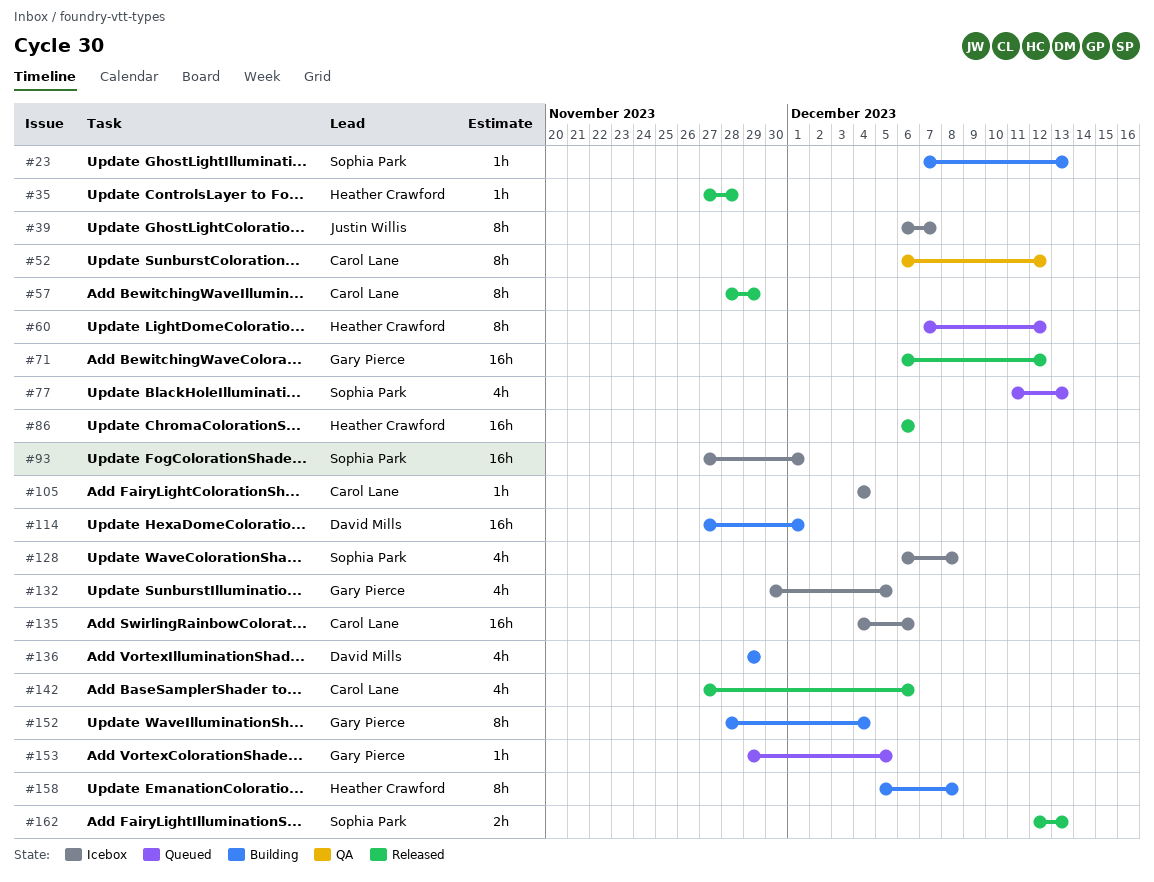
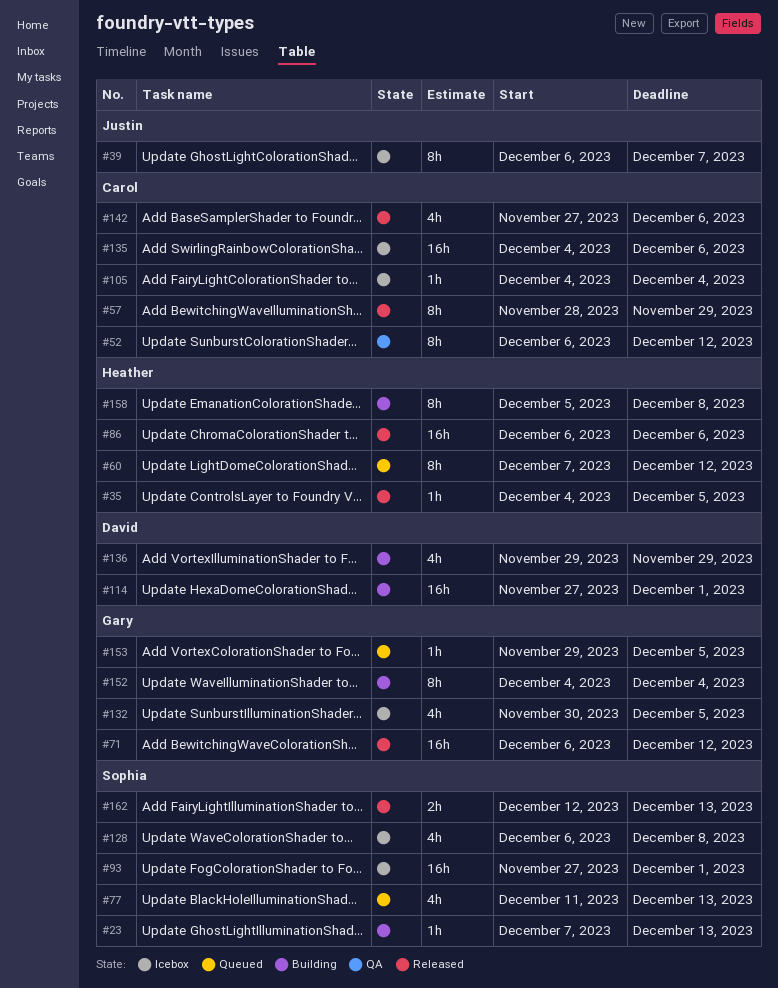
#35, start: Nov 27 -> Dec 4
#35, due: Nov 28 -> Dec 5
#152, start: Nov 28 -> Dec 4

